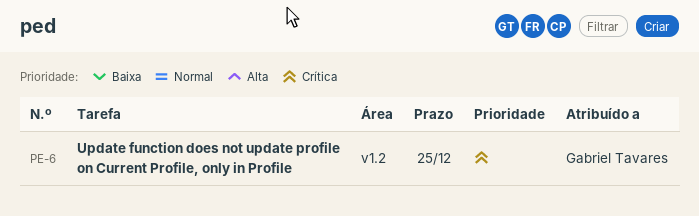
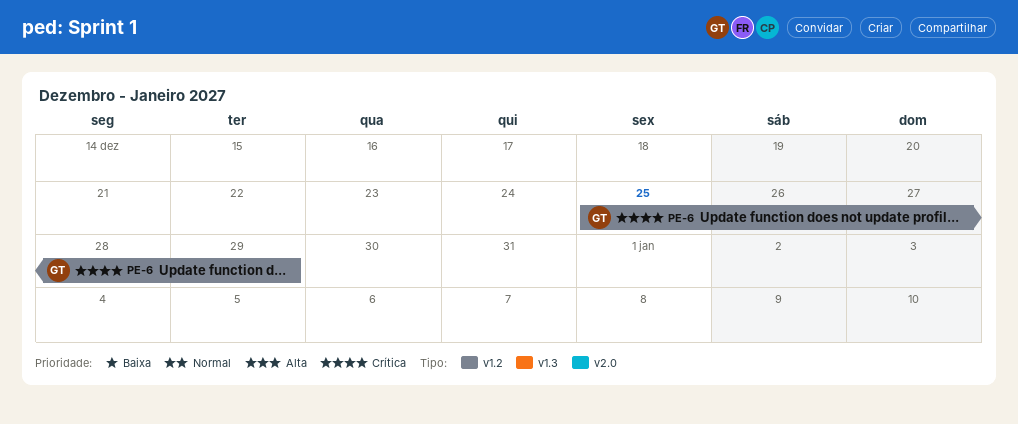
PE-6, due: Dec 25 -> Dec 29

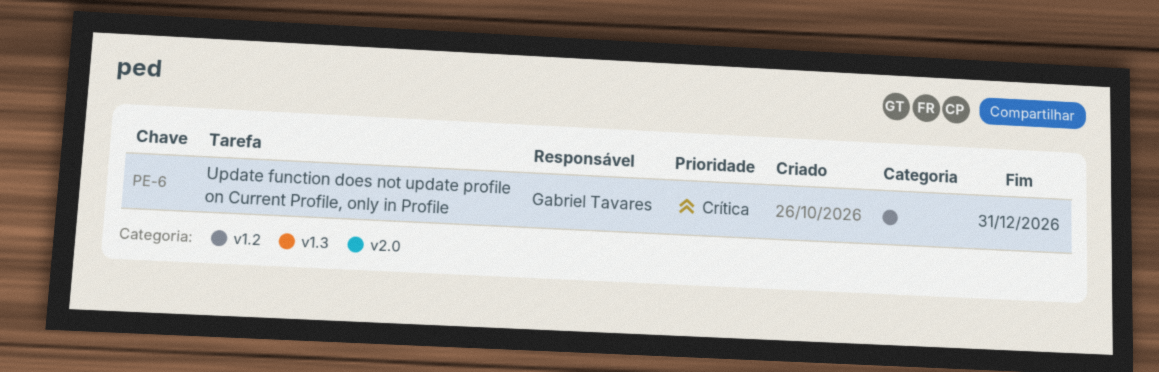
PE-6, due: Dec 29 -> Dec 31

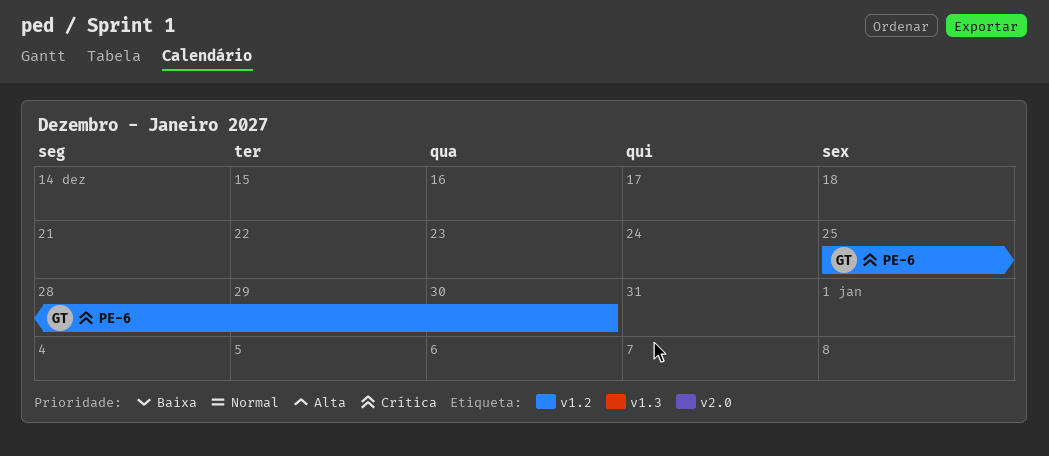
PE-6, due: Dec 31 -> Dec 30

